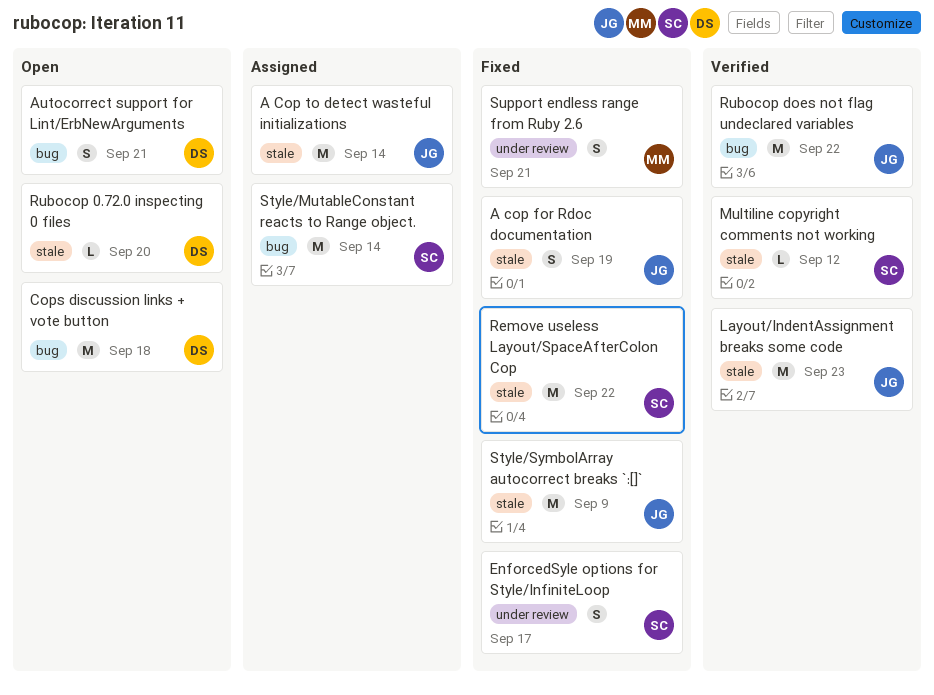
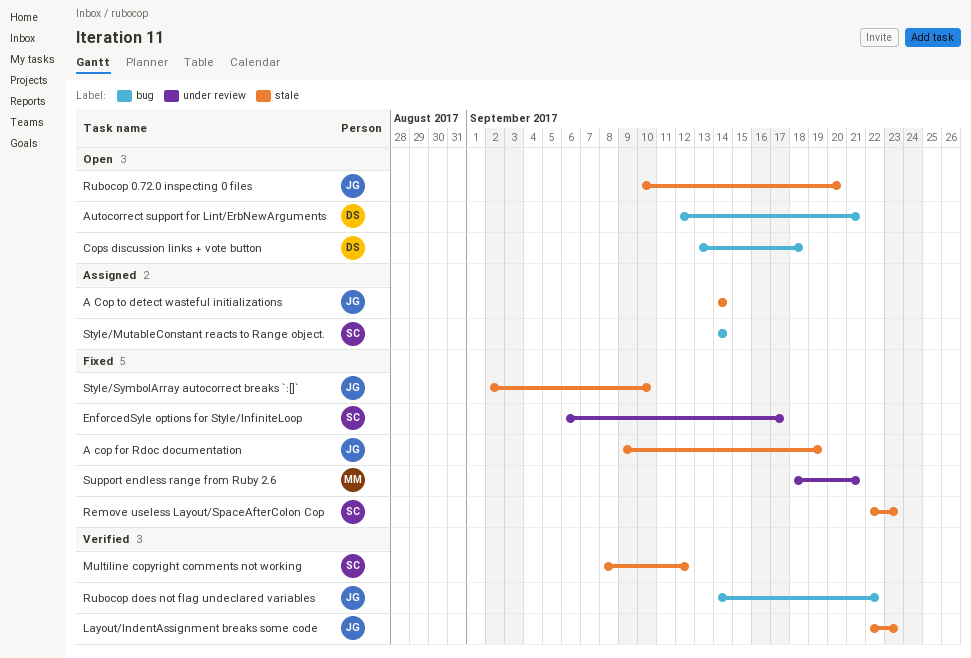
Remove useless Layout/SpaceAfterColon Cop, due: Sep 22 -> Sep 23
Rubocop 0.72.0 inspecting 0 files, owner: DS -> JG
Style/SymbolArray autocorrect breaks `:[]`, due: Sep 9 -> Sep 10

